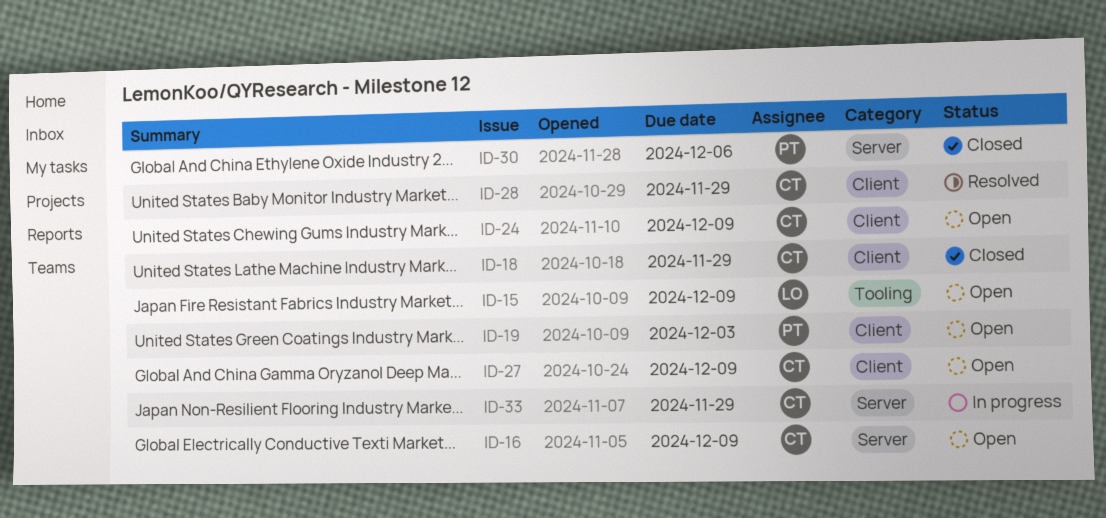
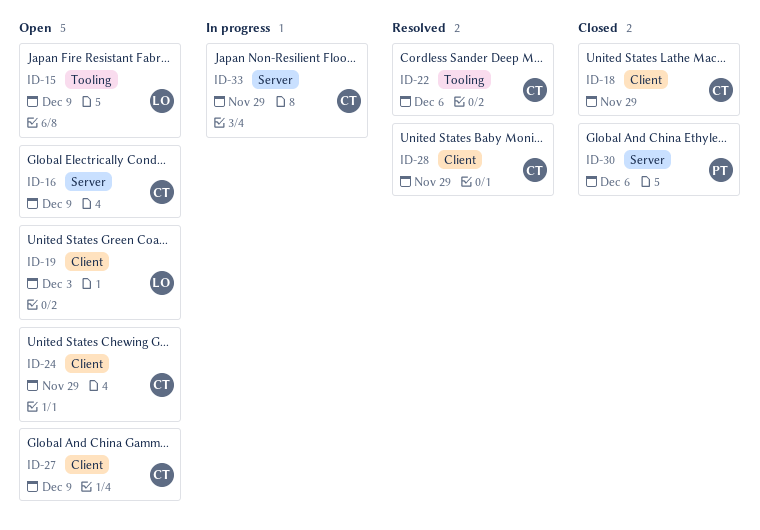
ID-19, owner: PT -> LO
ID-22: none -> present
ID-24, due: Dec 9 -> Nov 29

